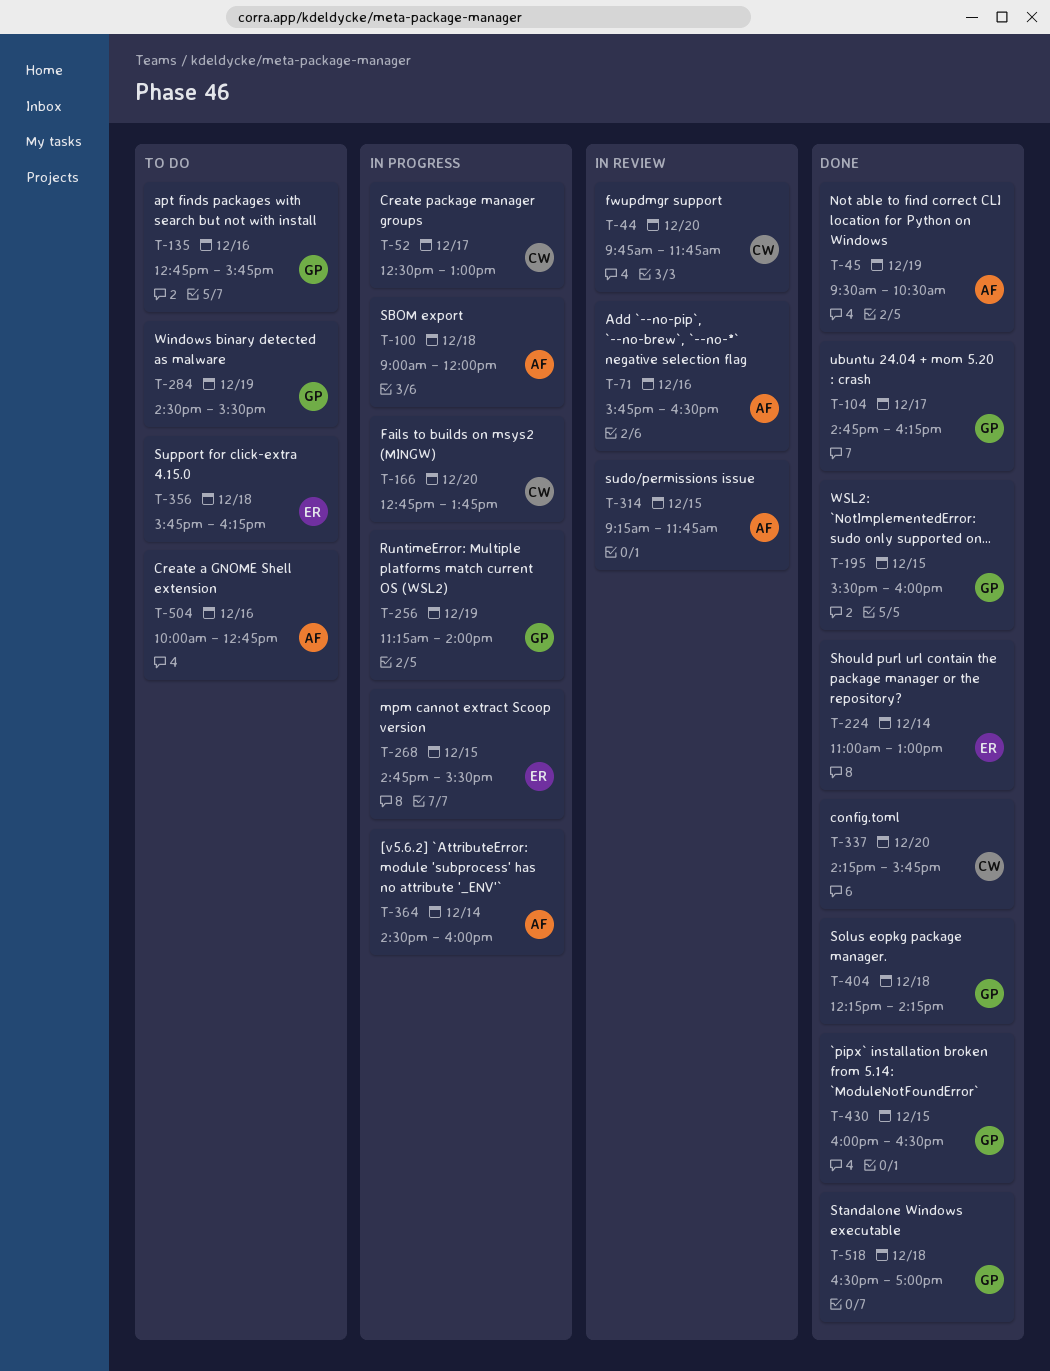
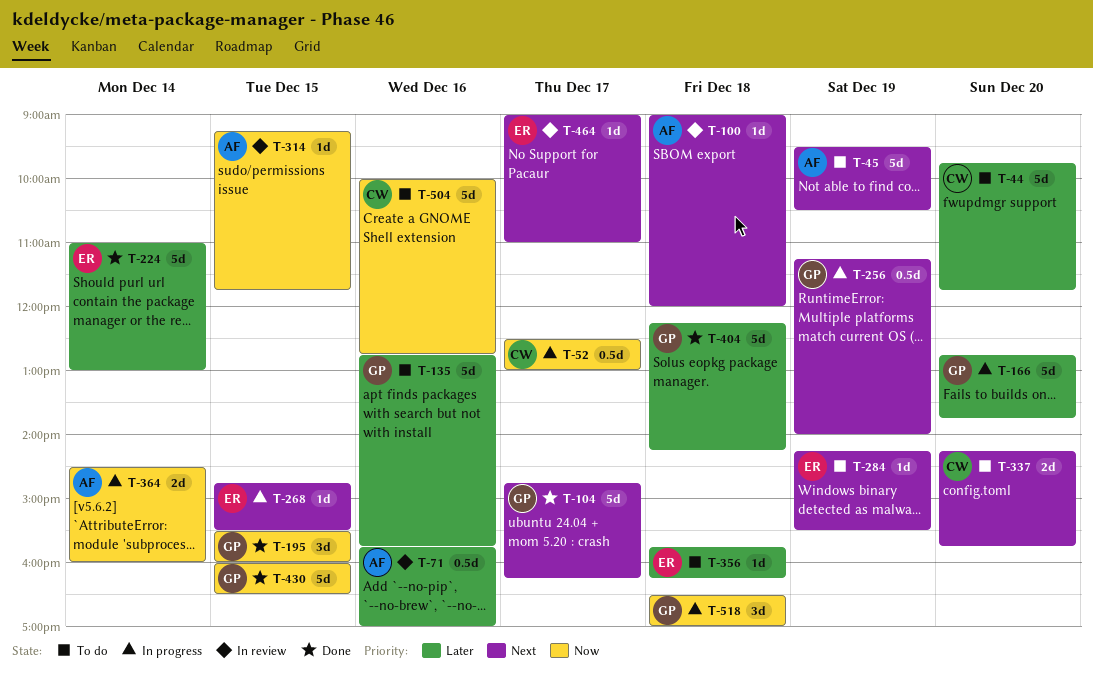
T-44, status: In review -> To do
T-45, status: Done -> To do
T-71, ends: 16:30 -> 17:00
T-100, status: In progress -> In review
T-166, owner: CW -> GP
T-284, owner: GP -> ER
T-284, begins: 14:30 -> 14:15
T-337, status: Done -> To do
T-464: none -> present
T-504, owner: AF -> CW
T-518, status: Done -> In progress

